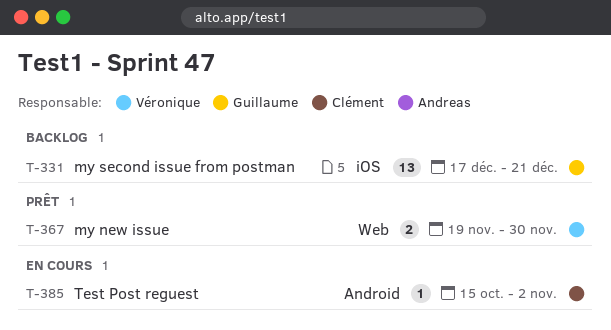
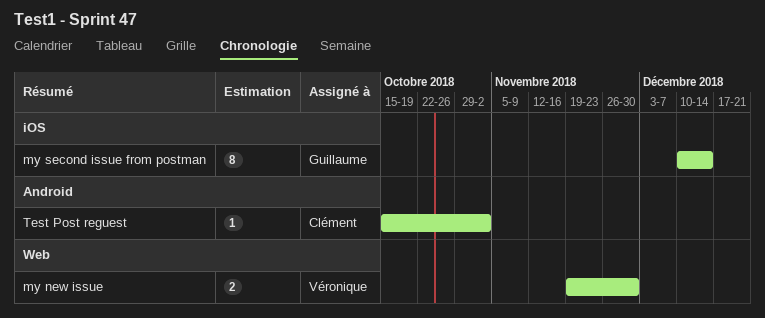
my second issue from postman, estimate: 13 -> 8
my second issue from postman, start: Dec 17 -> Dec 10
my second issue from postman, due: Dec 21 -> Dec 14

